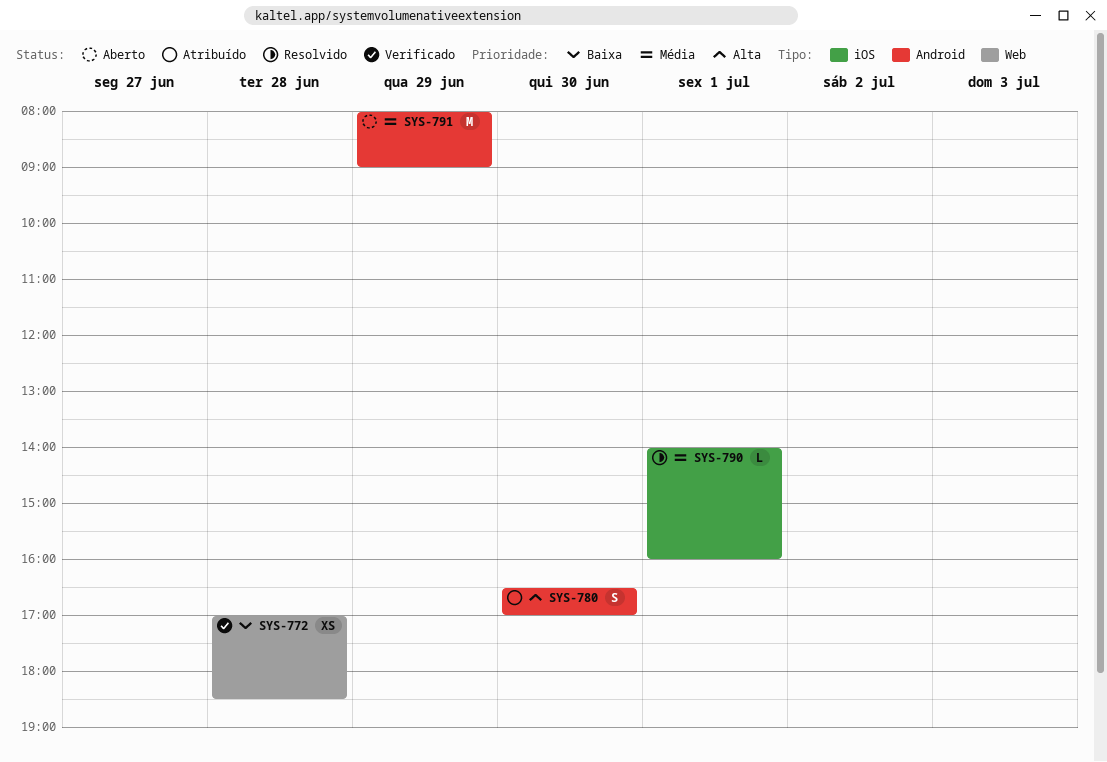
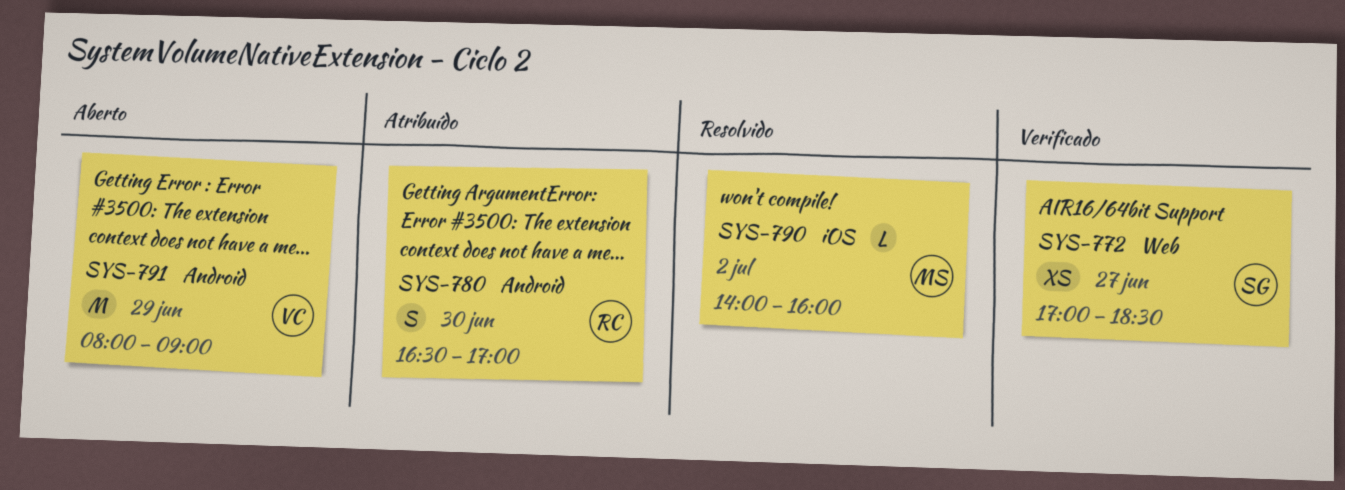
SYS-772, day: Jun 28 -> Jun 27
SYS-790, day: Jul 1 -> Jul 2

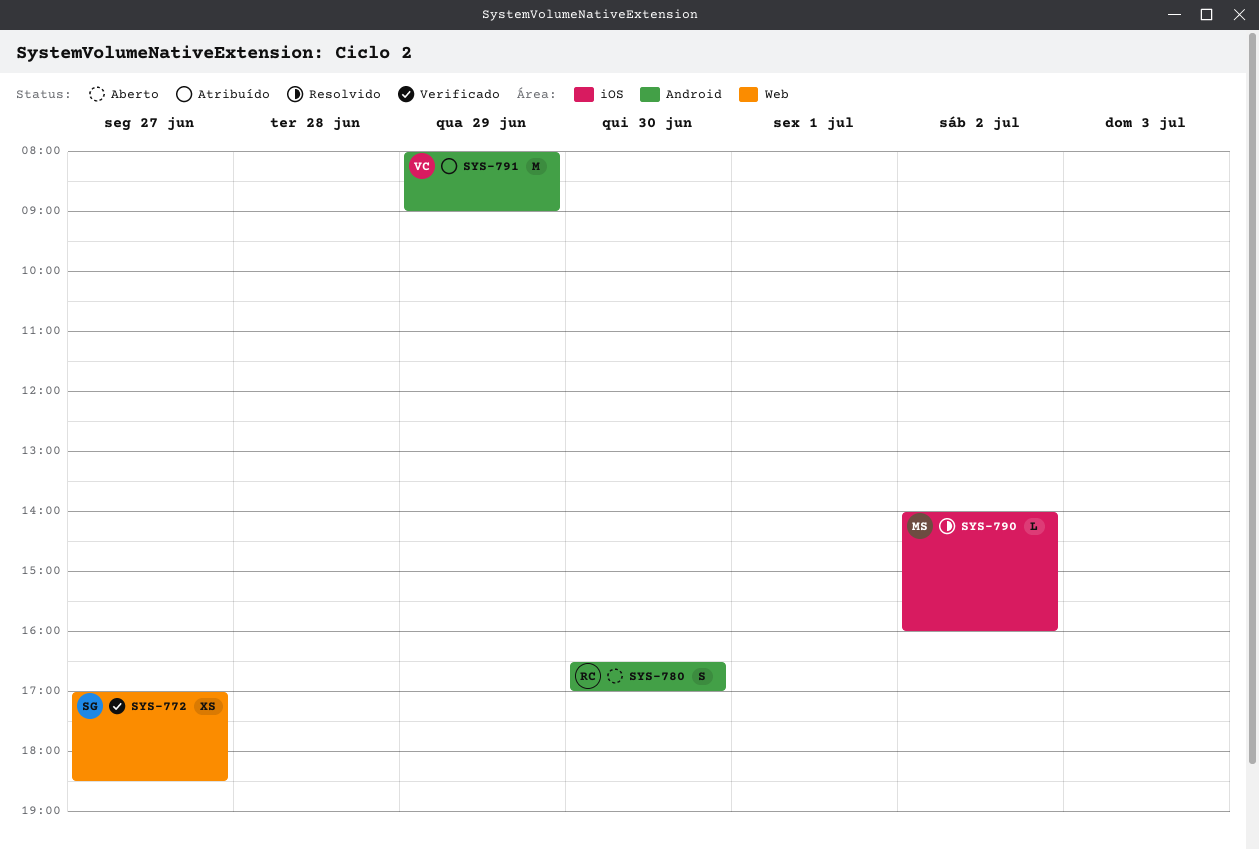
SYS-780, status: Atribuído -> Aberto
SYS-791, status: Aberto -> Atribuído

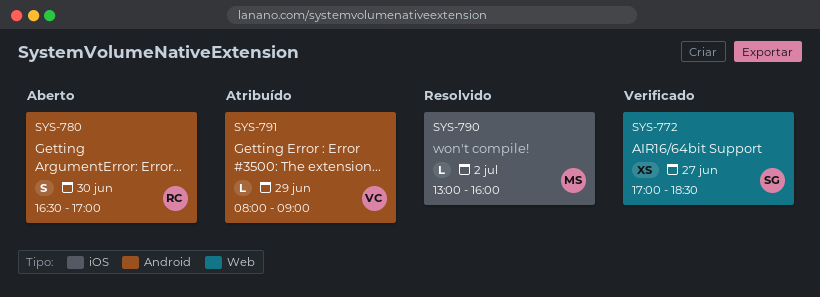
SYS-790, begins: 14:00 -> 13:00
SYS-791, estimate: M -> L

